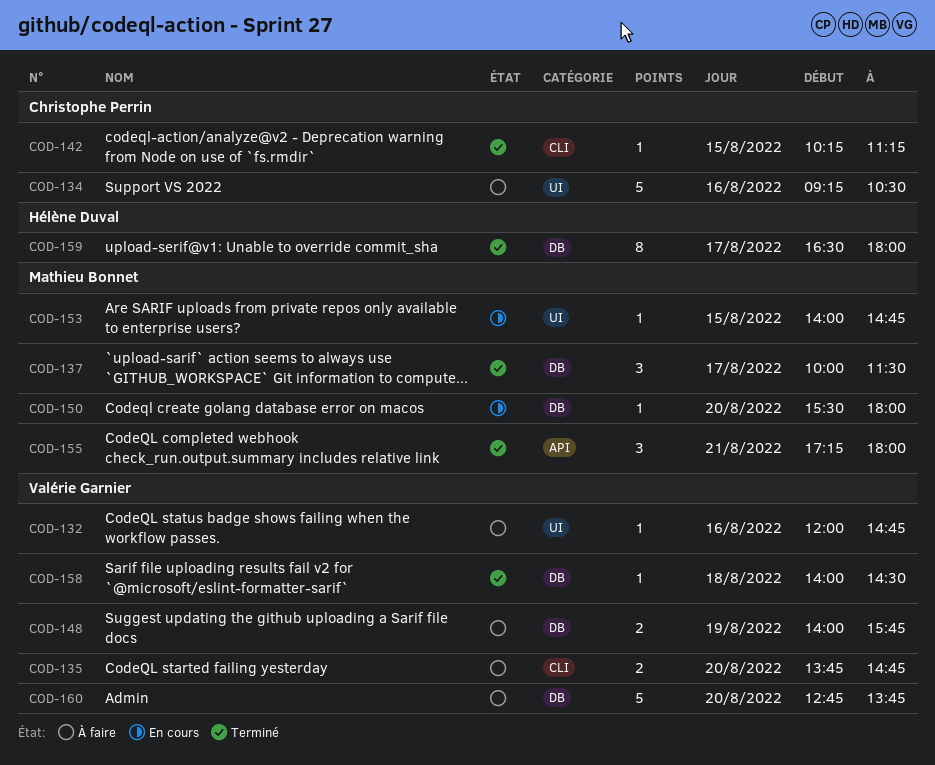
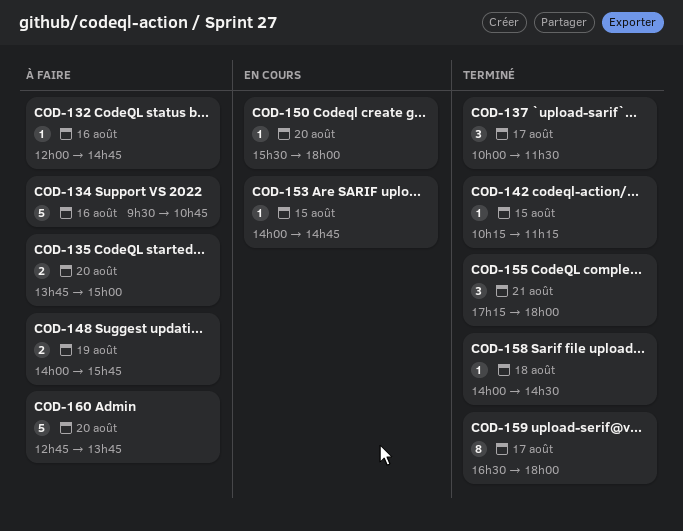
COD-134, begins: 09:15 -> 09:30
COD-134, ends: 10:30 -> 10:45
COD-135, ends: 14:45 -> 15:00

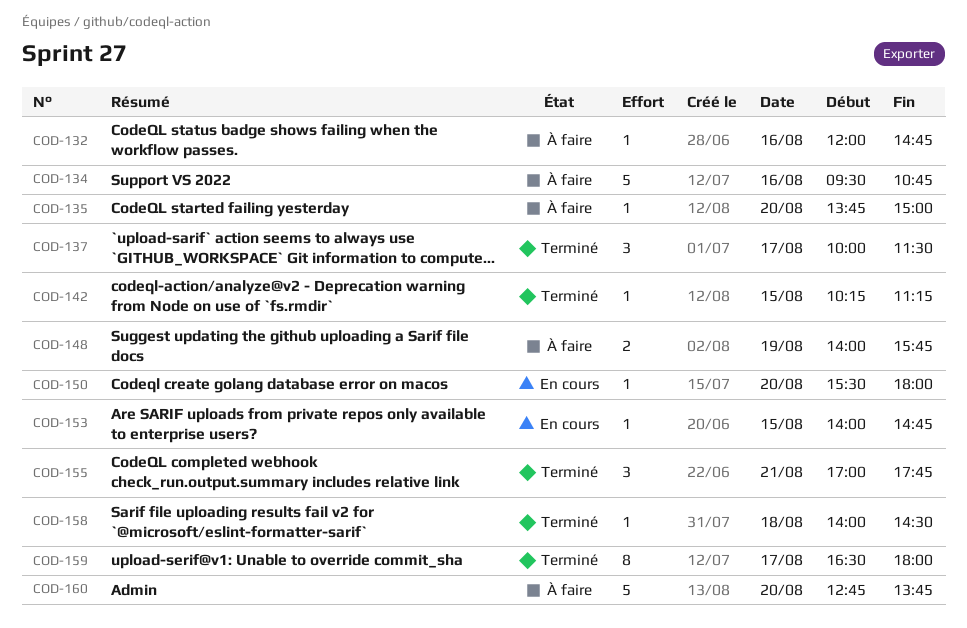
COD-135, estimate: 2 -> 1
COD-155, begins: 17:15 -> 17:00
COD-155, ends: 18:00 -> 17:45

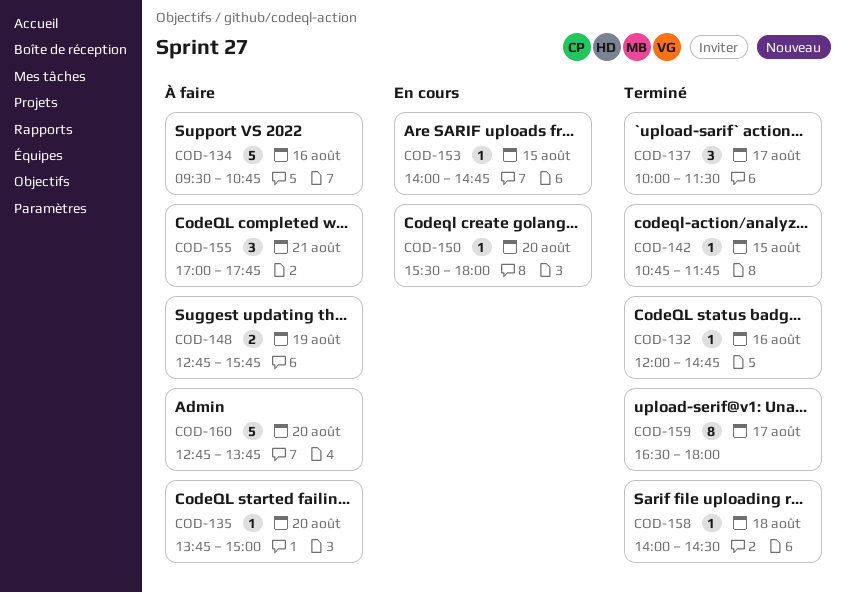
COD-132, status: À faire -> Terminé
COD-142, begins: 10:15 -> 10:45
COD-142, ends: 11:15 -> 11:45
COD-148, begins: 14:00 -> 12:45
COD-155, status: Terminé -> À faire

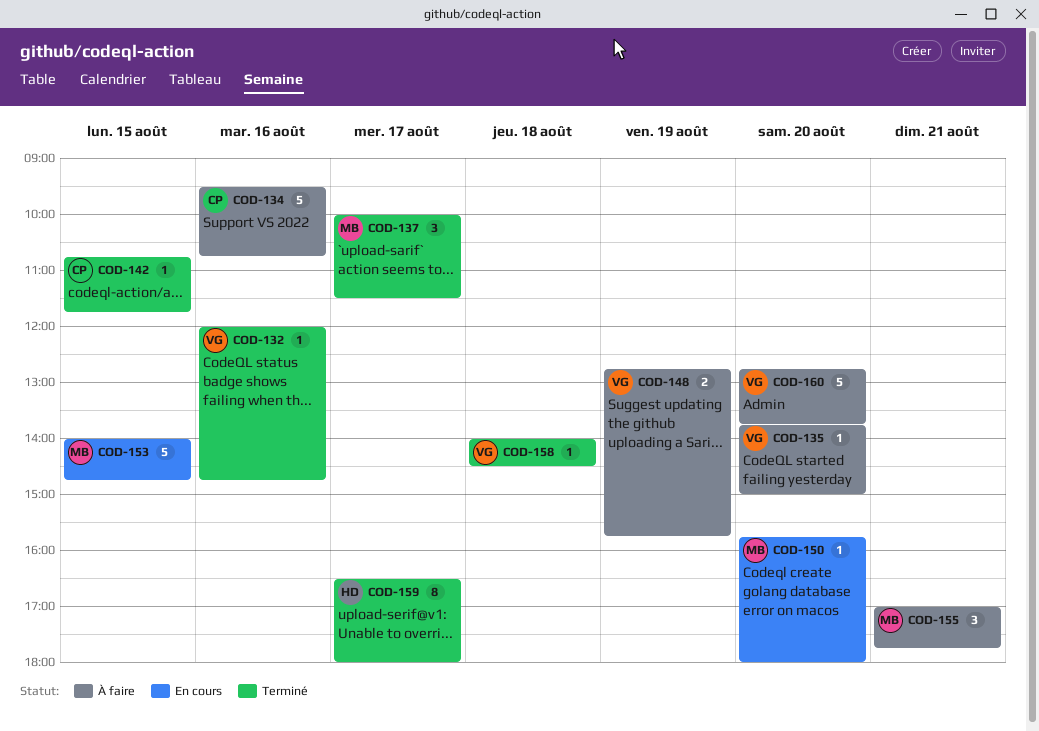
COD-150, begins: 15:30 -> 15:45
COD-153, estimate: 1 -> 5

